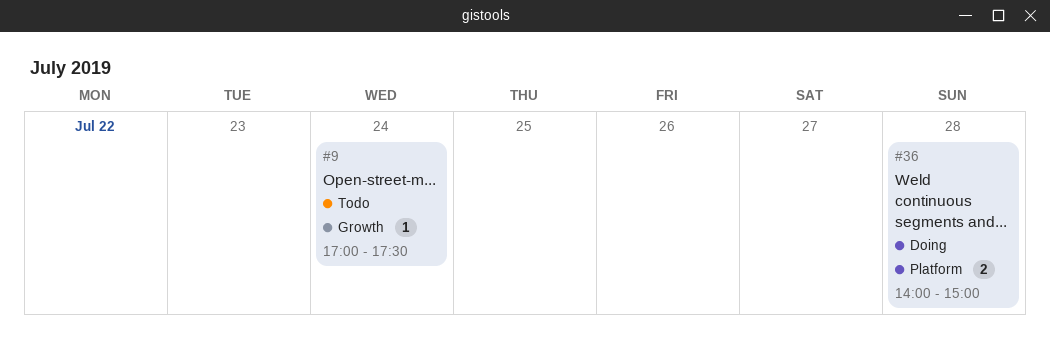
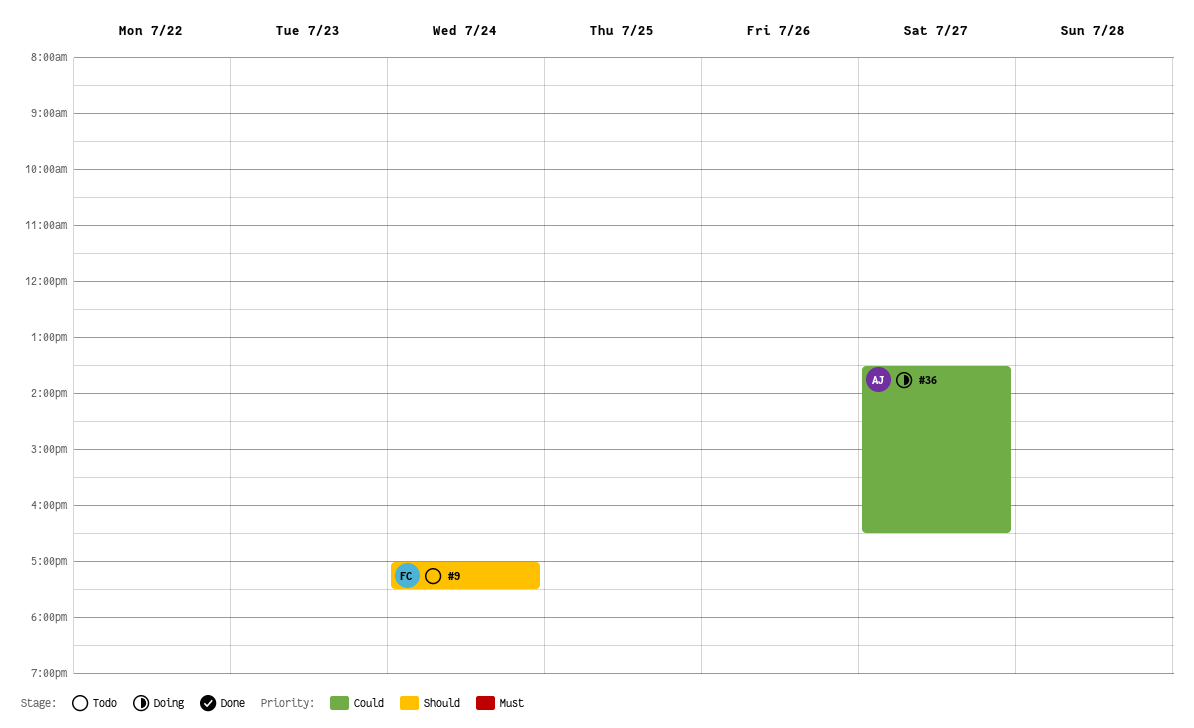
#36, day: Jul 28 -> Jul 27
#36, begins: 14:00 -> 13:30
#36, ends: 15:00 -> 16:30

